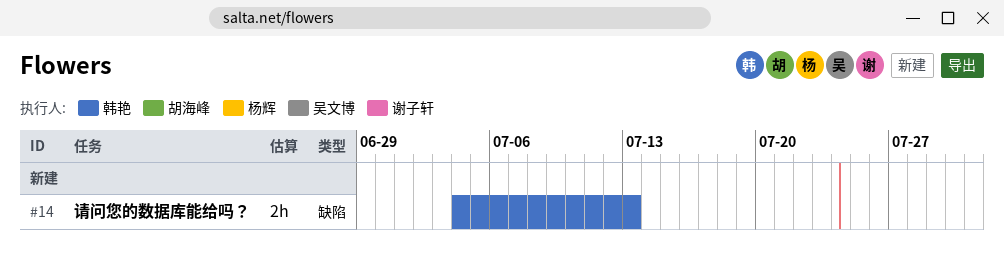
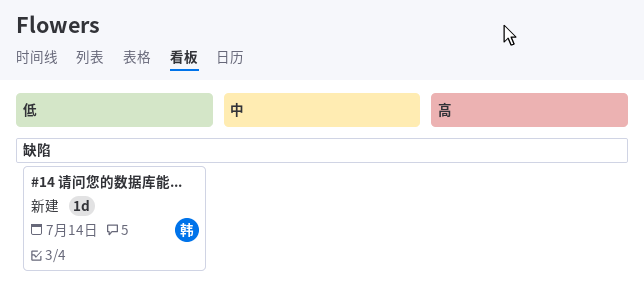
#14, estimate: 2h -> 1d
#14, due: Jul 13 -> Jul 14

